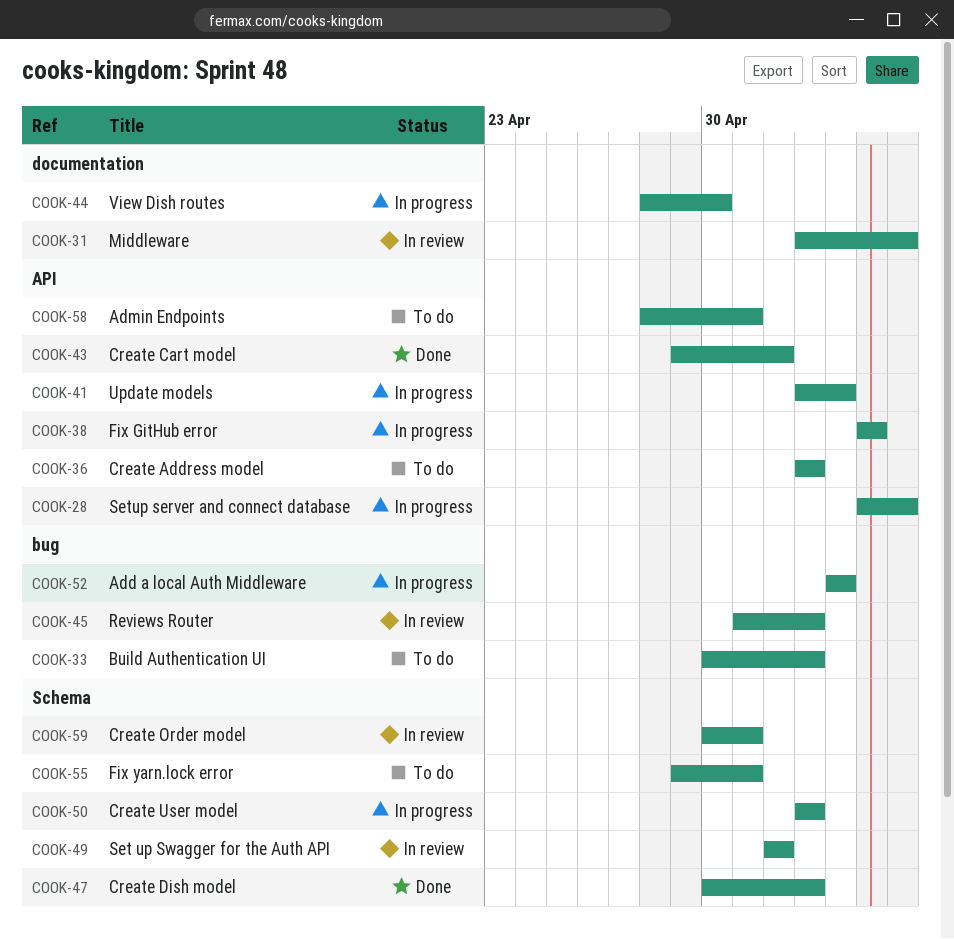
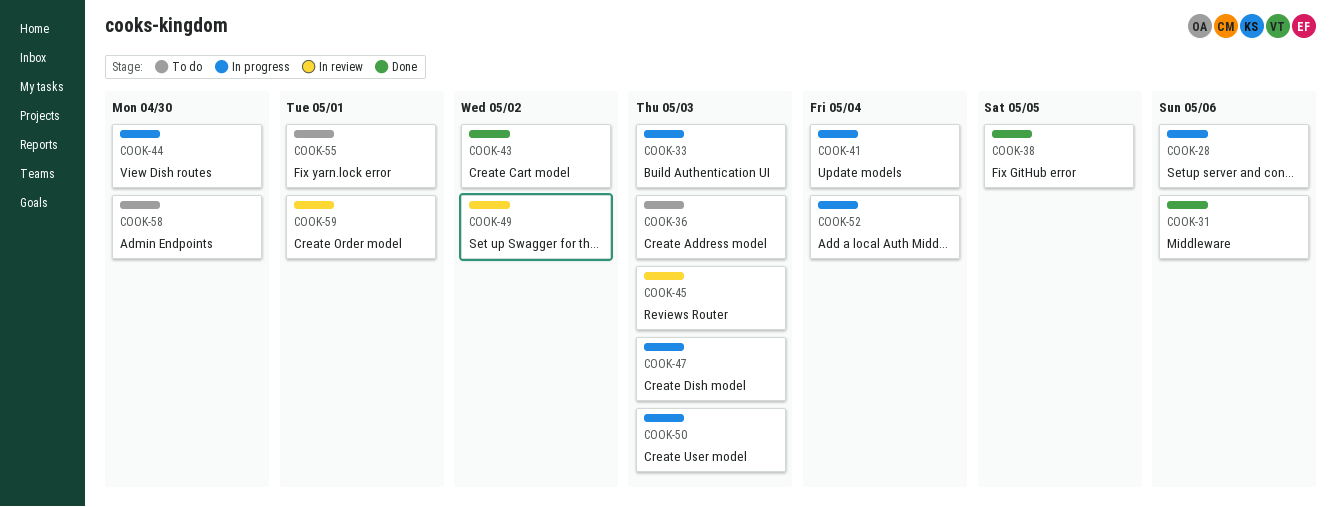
COOK-31, status: In review -> Done
COOK-33, status: To do -> In progress
COOK-38, status: In progress -> Done
COOK-47, status: Done -> In progress
COOK-58, due: May 1 -> Apr 30

